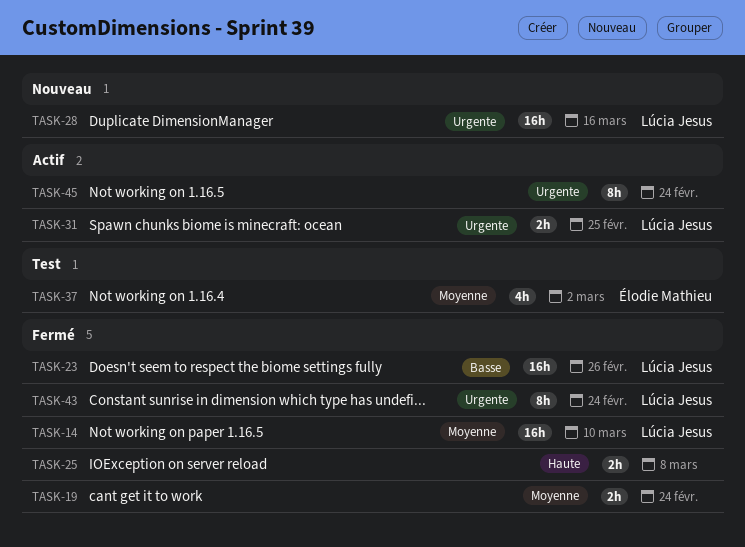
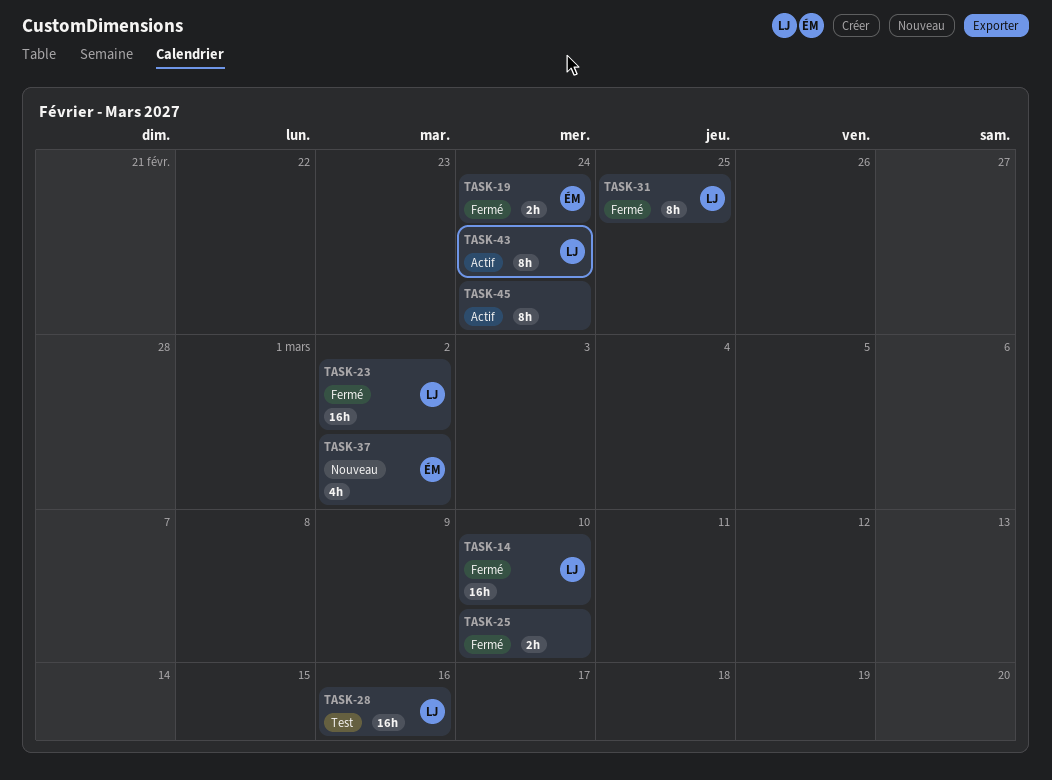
TASK-19, owner: none -> Élodie Mathieu
TASK-23, due: Feb 26 -> Mar 2
TASK-25, due: Mar 8 -> Mar 10
TASK-28, status: Nouveau -> Test
TASK-31, status: Actif -> Fermé
TASK-31, estimate: 2h -> 8h
TASK-37, status: Test -> Nouveau
TASK-43, status: Fermé -> Actif

